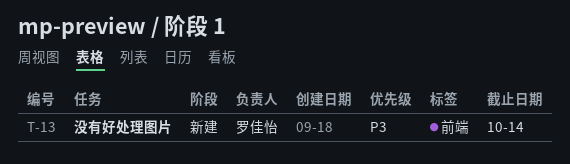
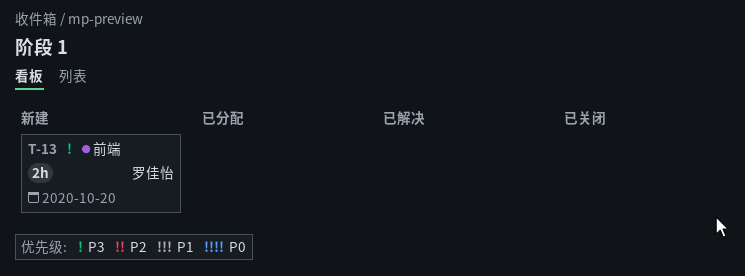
T-13, due: Oct 14 -> Oct 20

